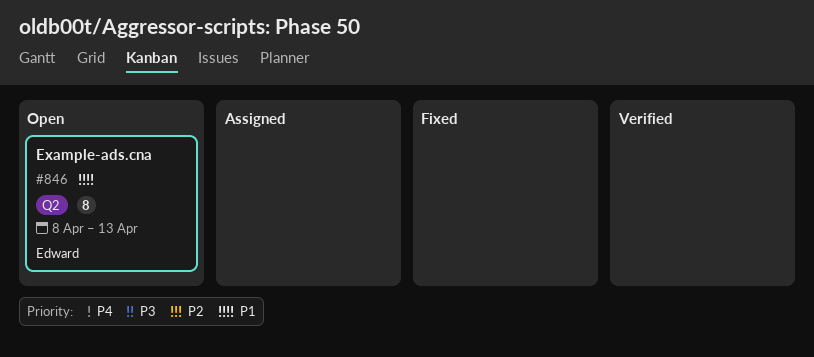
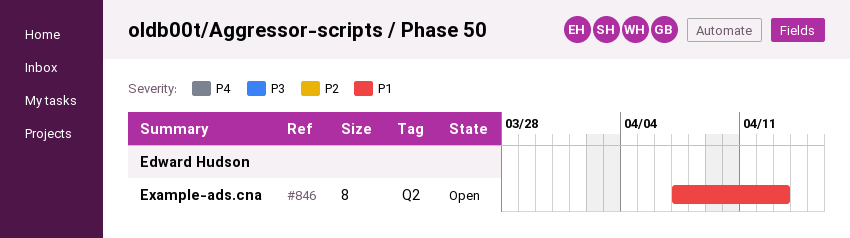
#846, start: Apr 8 -> Apr 7

